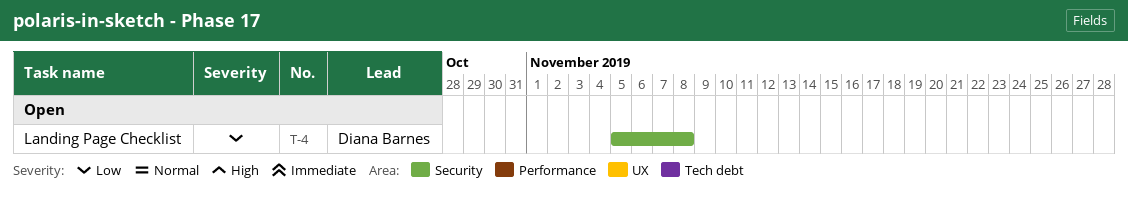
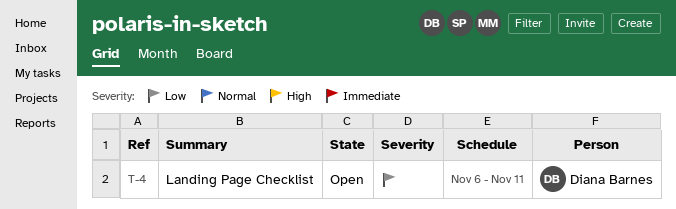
T-4, start: Nov 5 -> Nov 6
T-4, due: Nov 8 -> Nov 11

